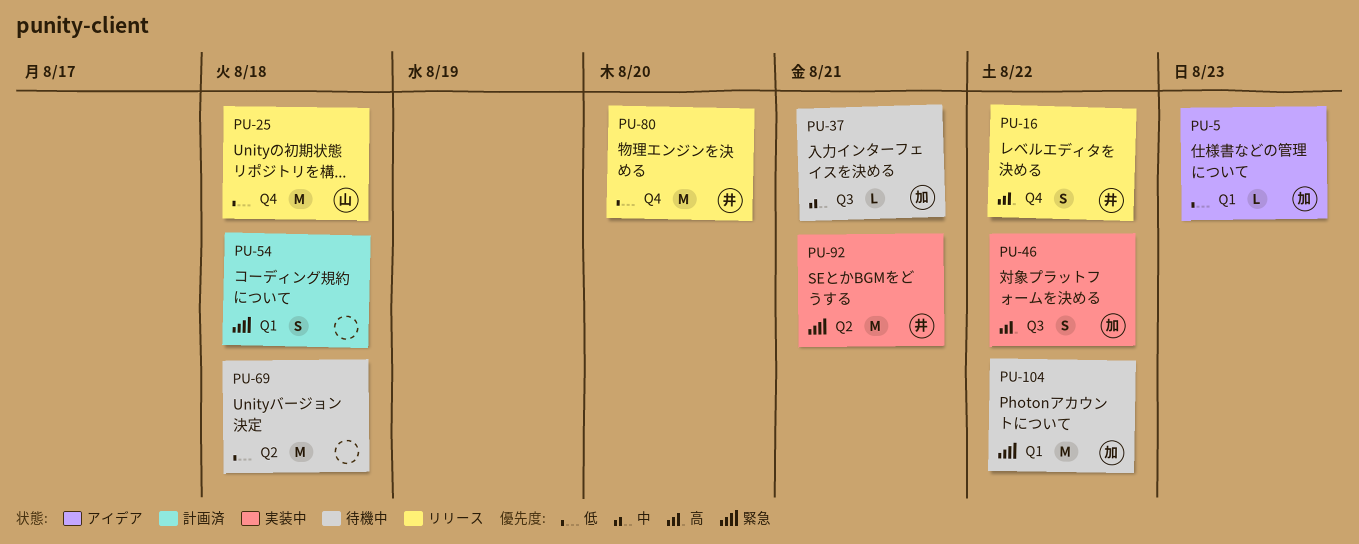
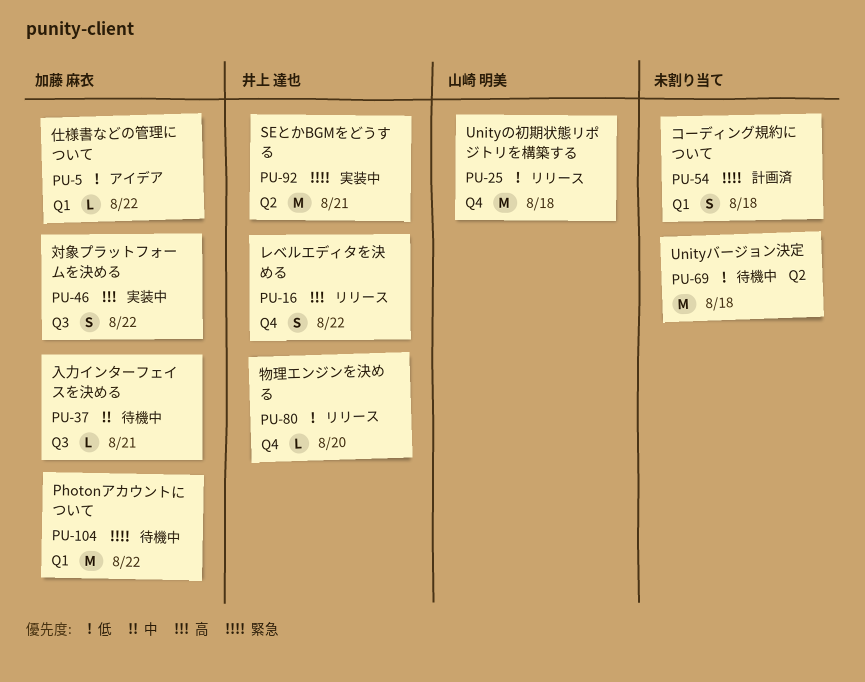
PU-5, due: Aug 23 -> Aug 22
PU-80, estimate: M -> L

